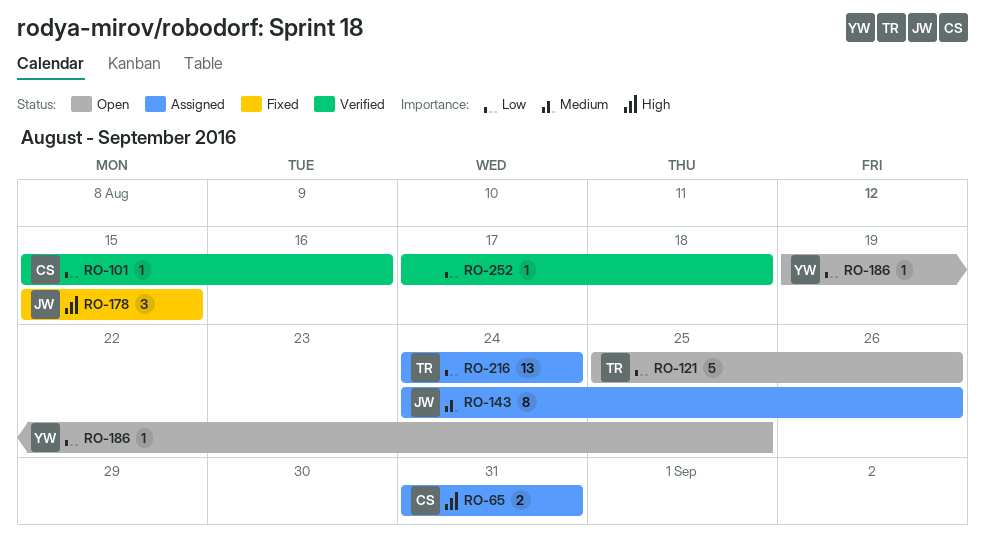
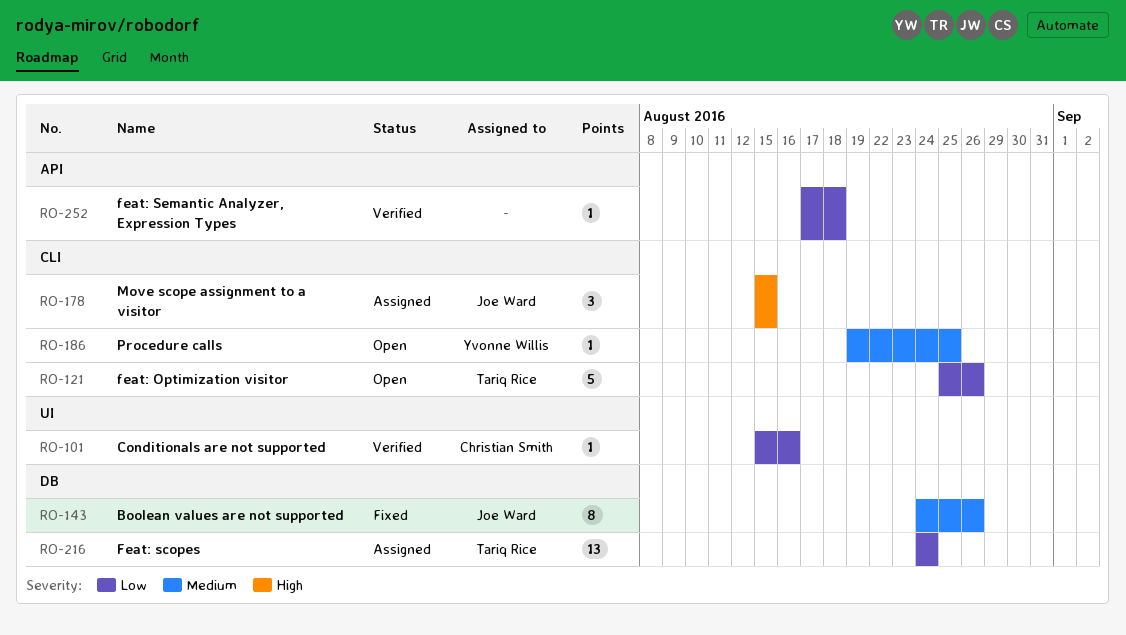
RO-65: present -> none
RO-143, status: Assigned -> Fixed
RO-178, status: Fixed -> Assigned
RO-186, priority: Low -> Medium

